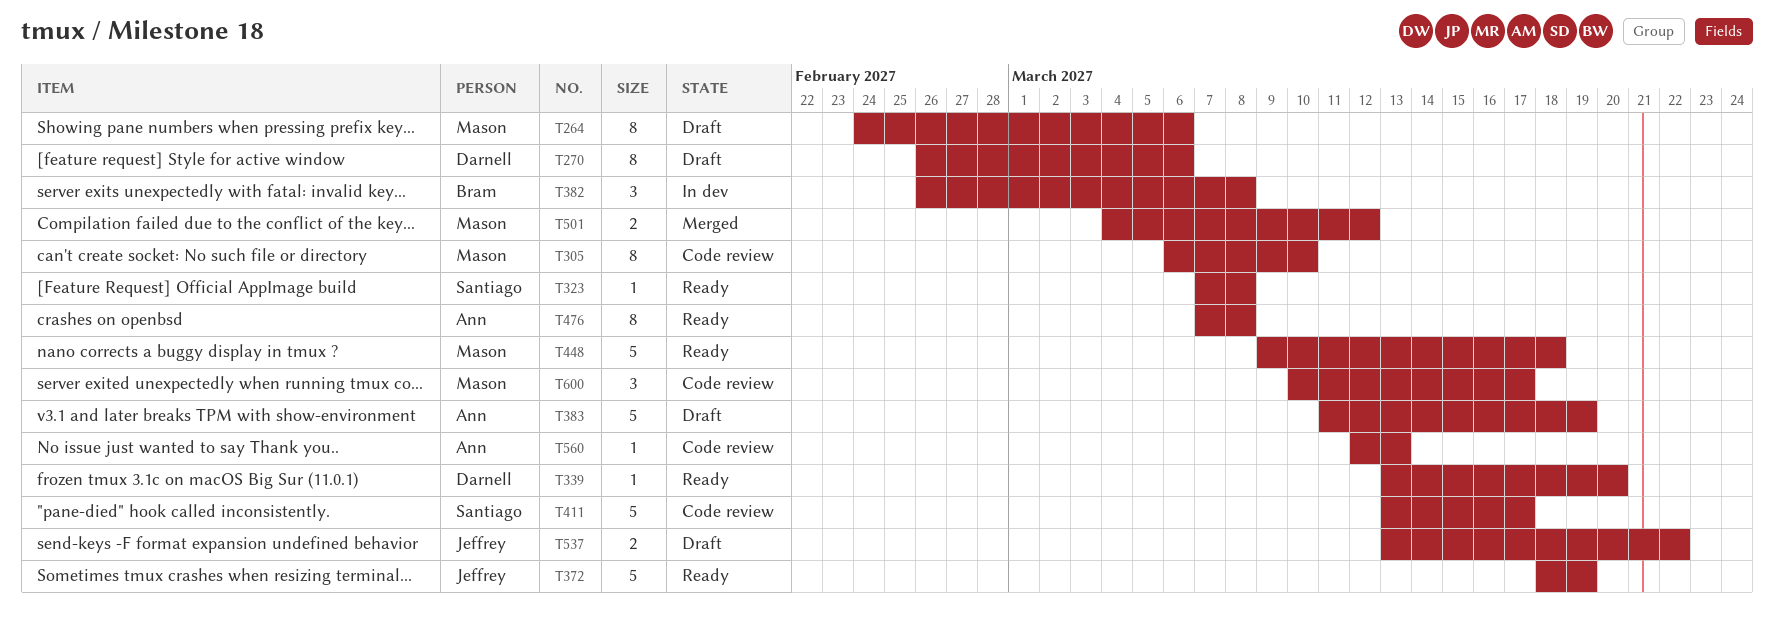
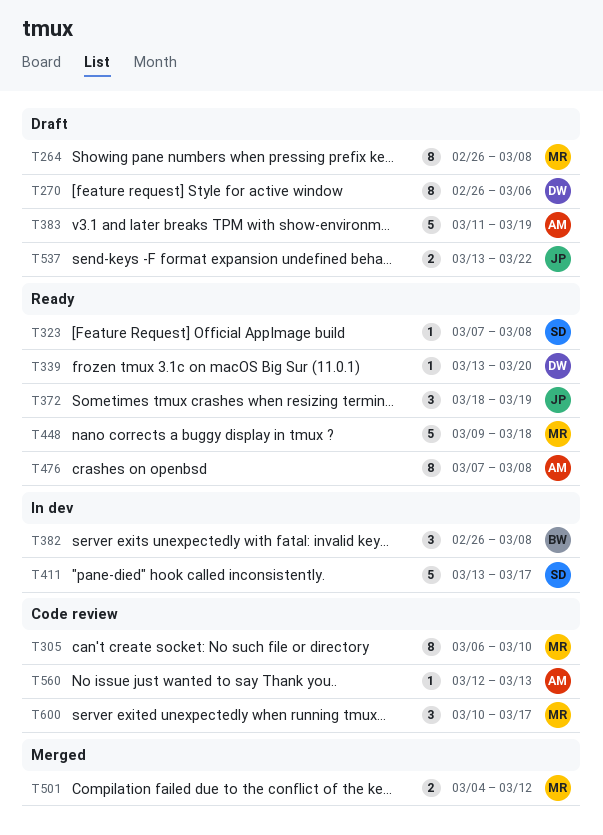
T264, start: Feb 24 -> Feb 26
T264, due: Mar 6 -> Mar 8
T372, estimate: 5 -> 3
T411, status: Code review -> In dev

